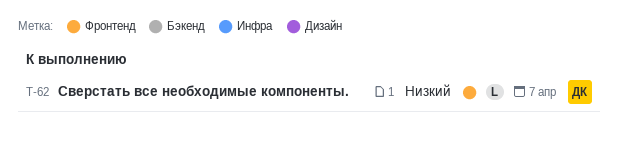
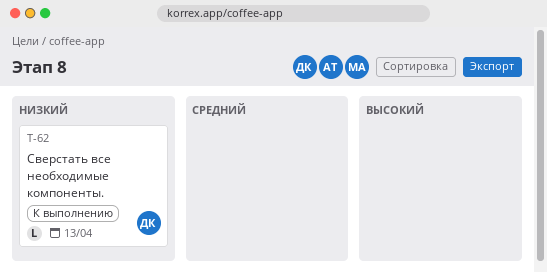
T-62, due: Apr 7 -> Apr 13

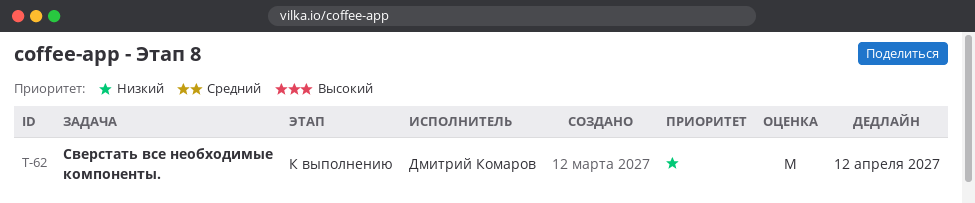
T-62, estimate: L -> M
T-62, due: Apr 13 -> Apr 12

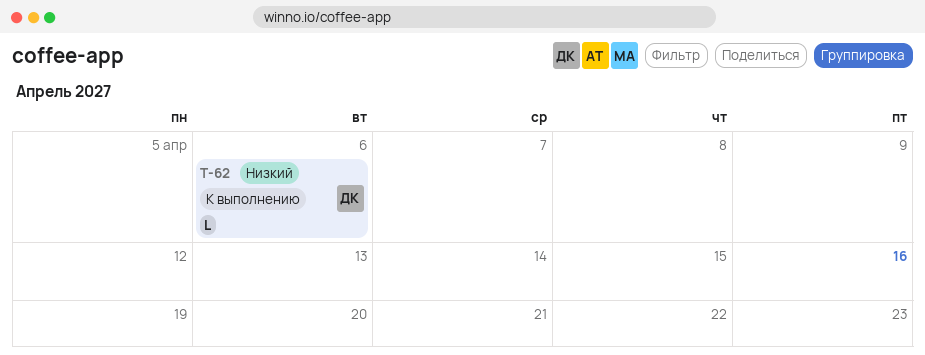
T-62, estimate: M -> L
T-62, due: Apr 12 -> Apr 6

